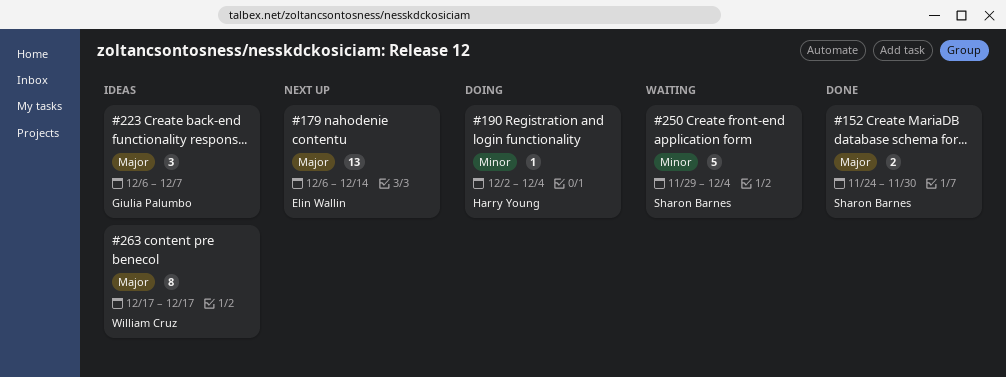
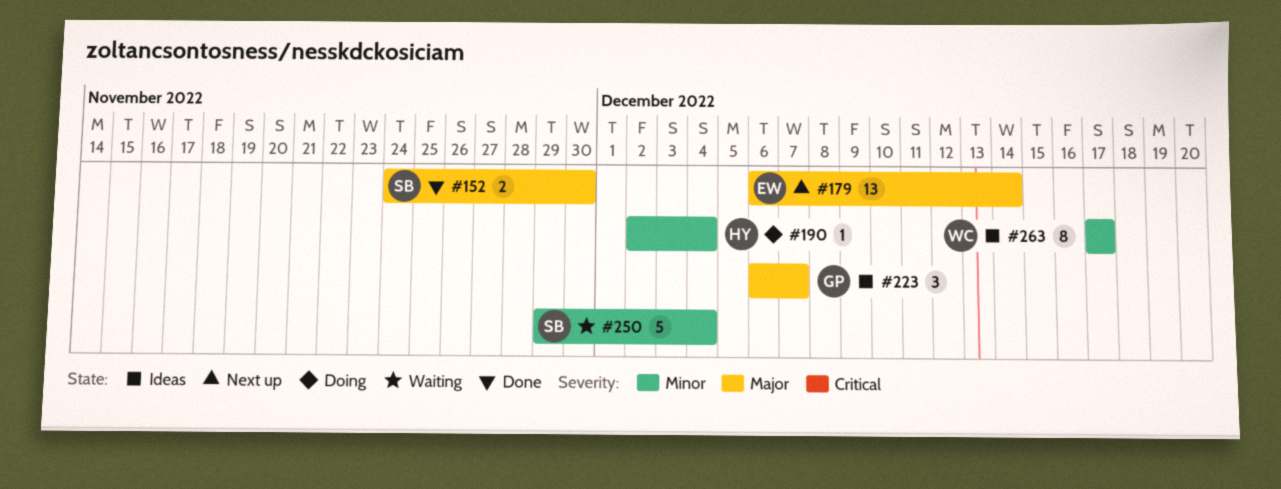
#263, priority: Major -> Minor

